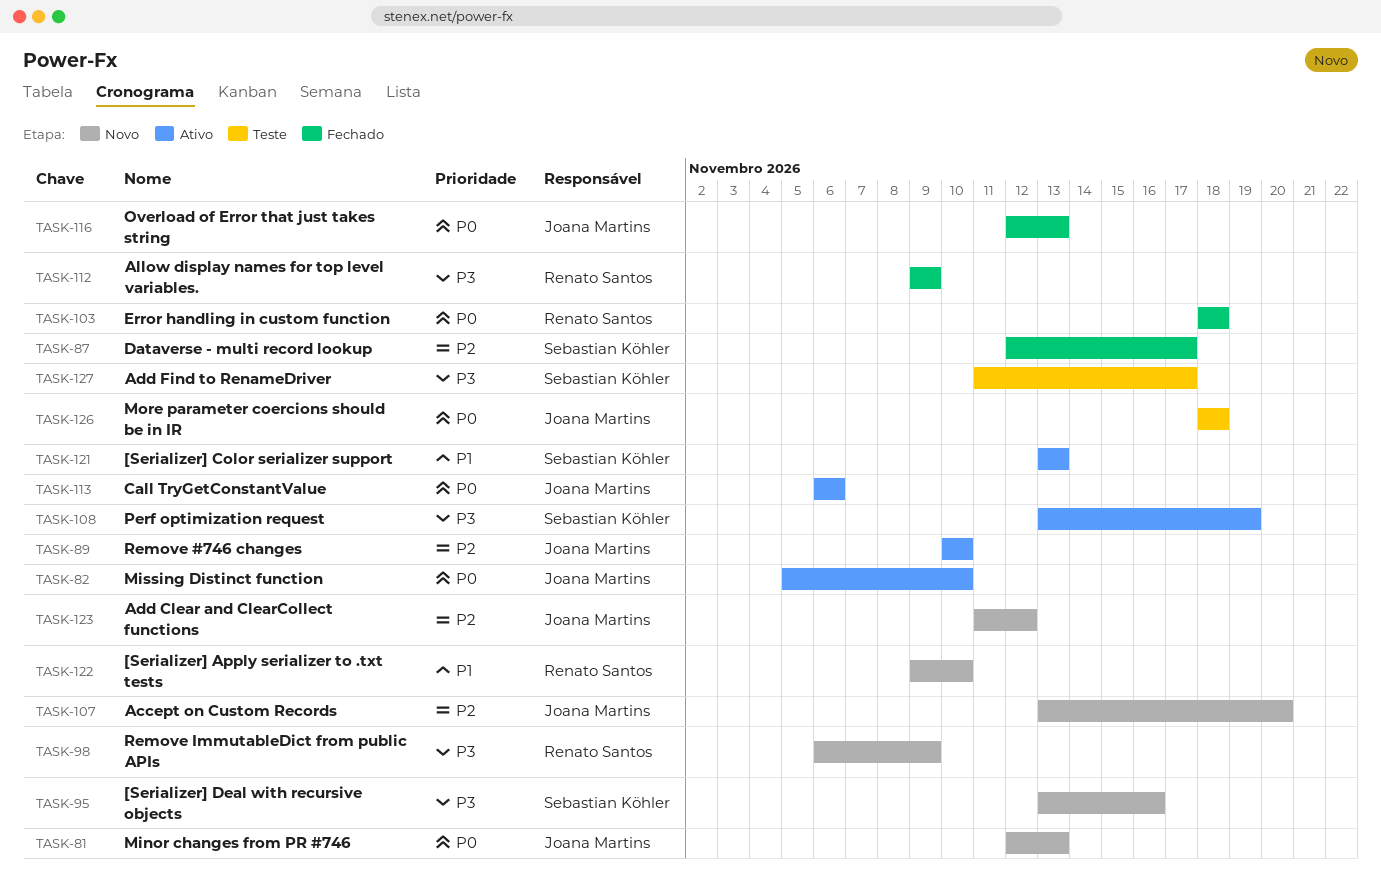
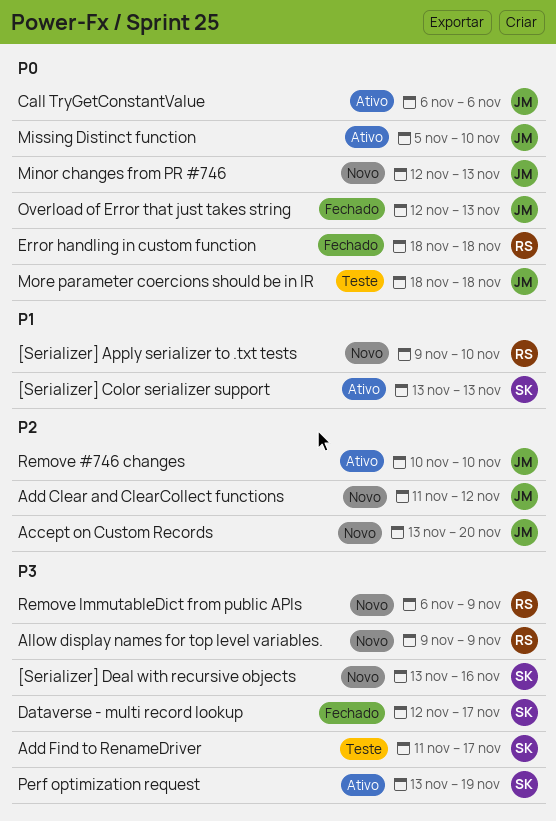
Allow display names for top level variables., status: Fechado -> Novo
Dataverse - multi record lookup, priority: P2 -> P3

